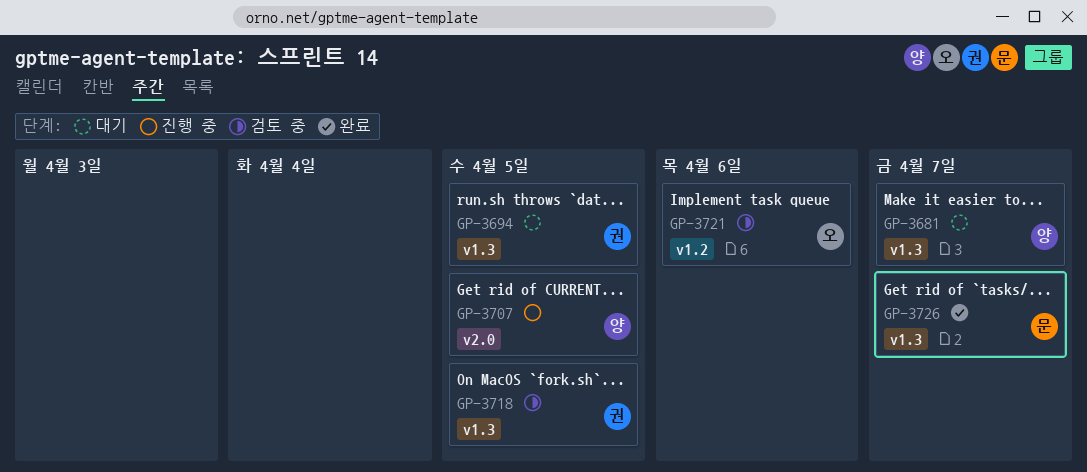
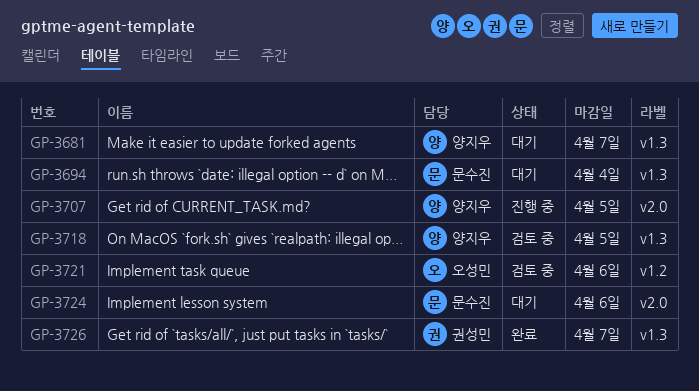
GP-3694, owner: 권성민 -> 문수진
GP-3694, due: Apr 5 -> Apr 4
GP-3718, owner: 권성민 -> 양지우
GP-3724: none -> present
GP-3726, owner: 문수진 -> 권성민

